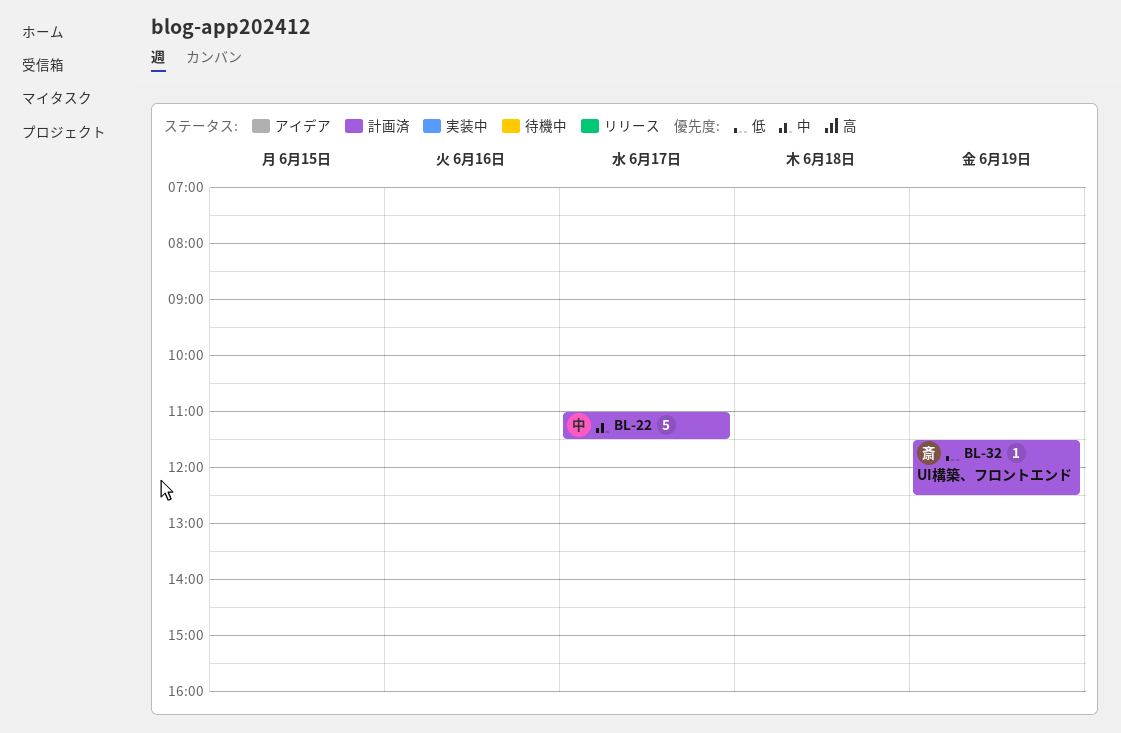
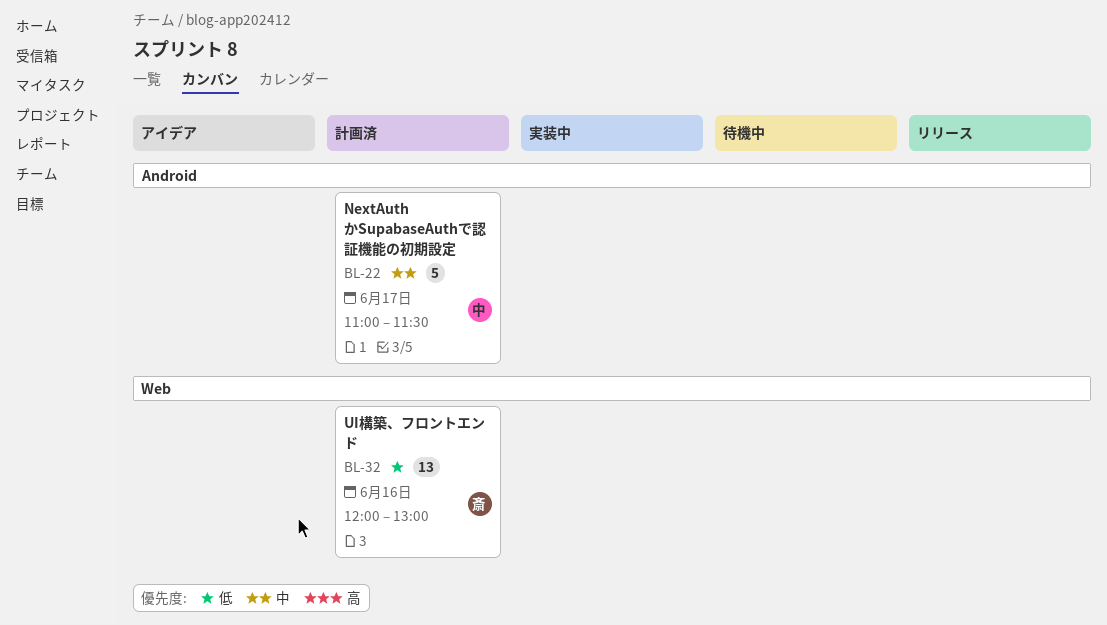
BL-32, estimate: 1 -> 13
BL-32, day: Jun 19 -> Jun 16
BL-32, begins: 11:30 -> 12:00
BL-32, ends: 12:30 -> 13:00

